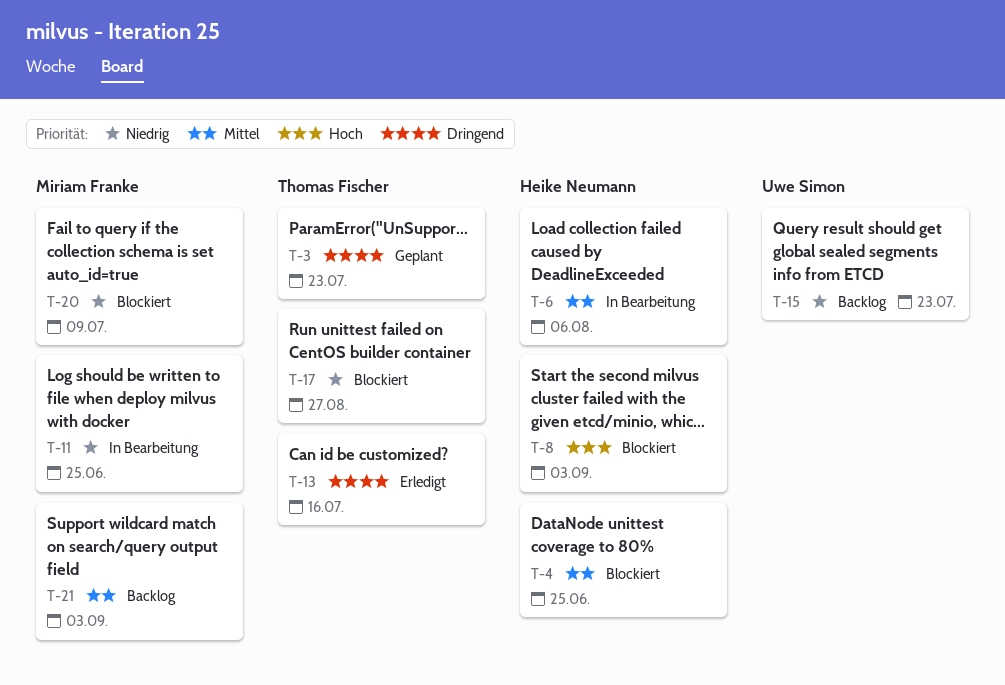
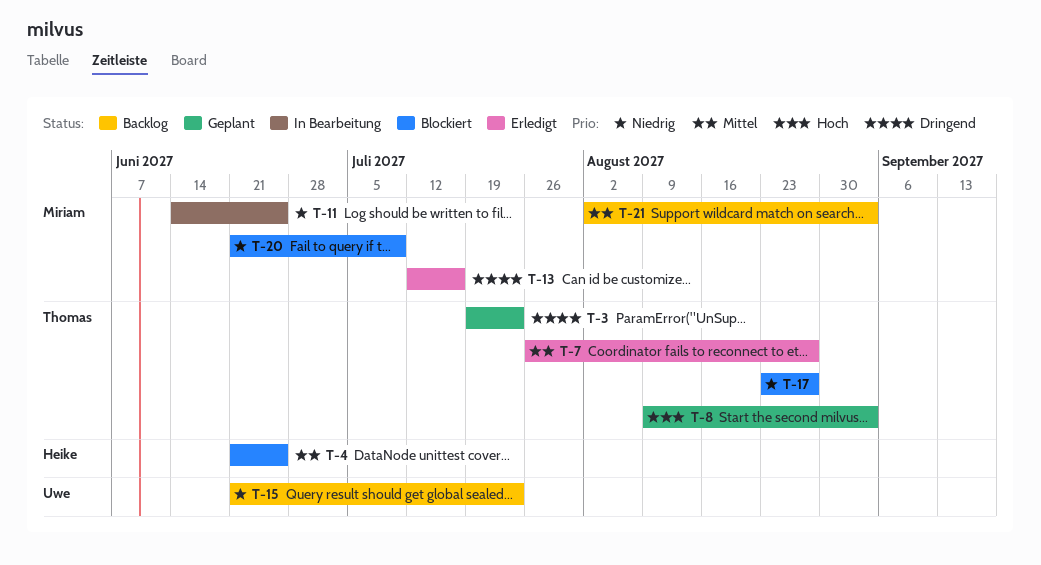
T-6: present -> none
T-7: none -> present
T-8, status: Blockiert -> Geplant
T-8, owner: Heike Neumann -> Thomas Fischer
T-13, owner: Thomas Fischer -> Miriam Franke

